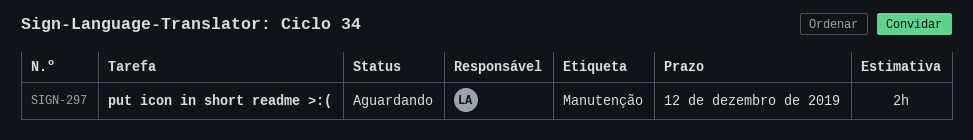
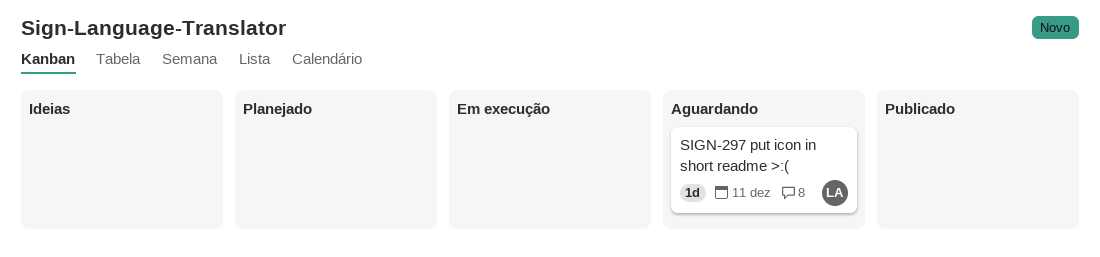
SIGN-297, estimate: 2h -> 1d
SIGN-297, due: Dec 12 -> Dec 11

